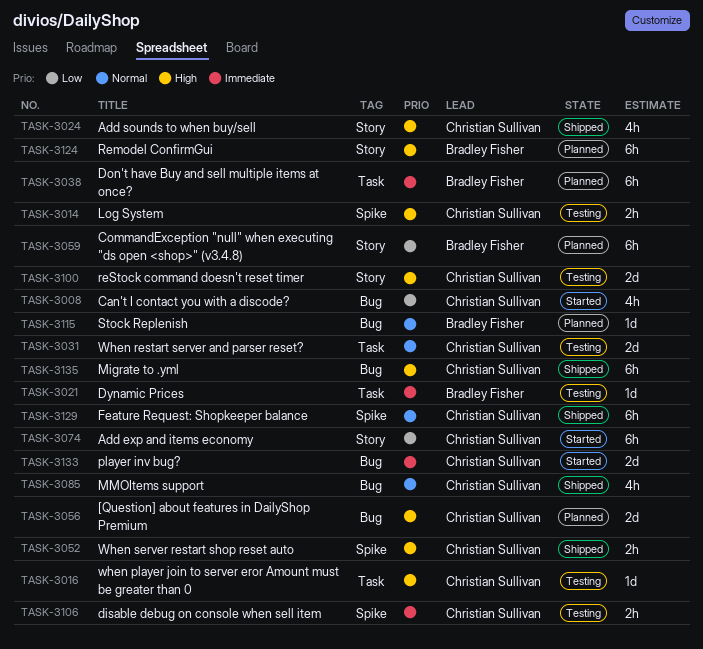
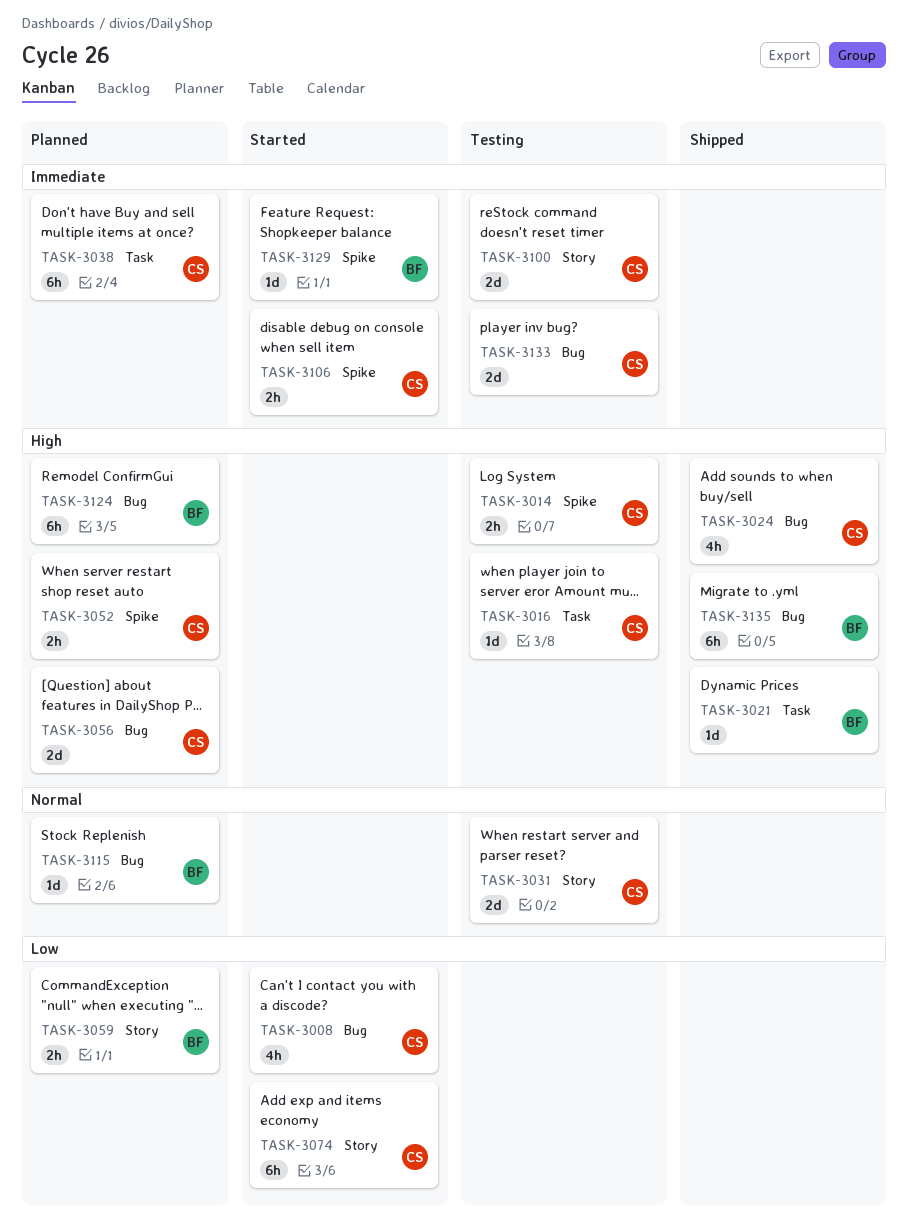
TASK-3021, status: Testing -> Shipped
TASK-3021, priority: Immediate -> High
TASK-3024, label: Story -> Bug
TASK-3031, label: Task -> Story
TASK-3038, owner: Bradley Fisher -> Christian Sullivan
TASK-3052, status: Shipped -> Planned
TASK-3059, estimate: 6h -> 2h
TASK-3085: present -> none
TASK-3100, priority: High -> Immediate
TASK-3106, status: Testing -> Started
TASK-3124, label: Story -> Bug
TASK-3129, status: Shipped -> Started
TASK-3129, owner: Christian Sullivan -> Bradley Fisher
TASK-3129, priority: Normal -> Immediate
TASK-3129, estimate: 6h -> 1d
TASK-3133, status: Started -> Testing
TASK-3135, owner: Christian Sullivan -> Bradley Fisher

